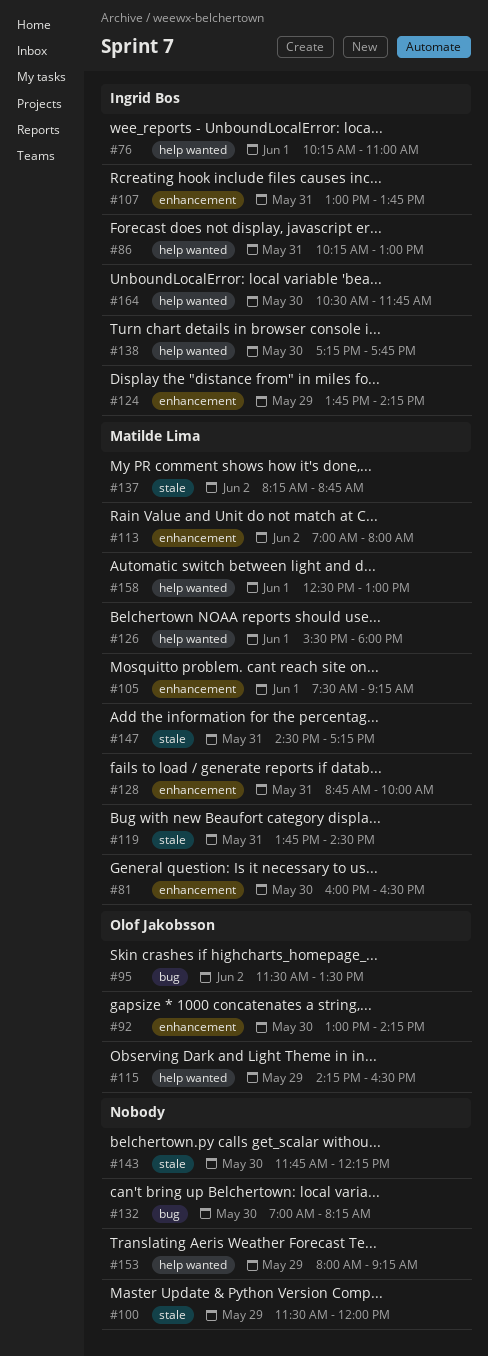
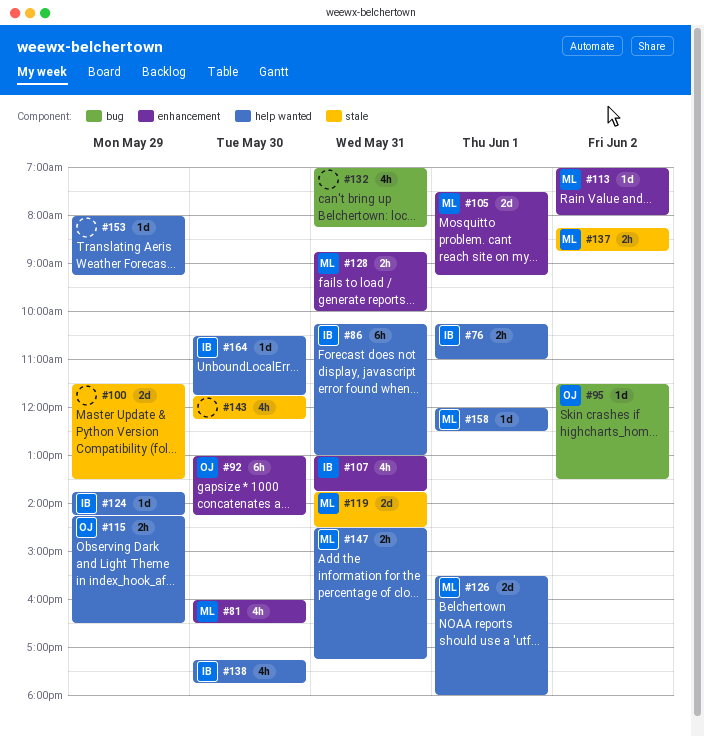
#100, ends: 12:00 -> 13:30
#124, label: enhancement -> help wanted
#132, day: May 30 -> May 31
#147, label: stale -> help wanted
#158, begins: 12:30 -> 12:00
#158, ends: 13:00 -> 12:30

